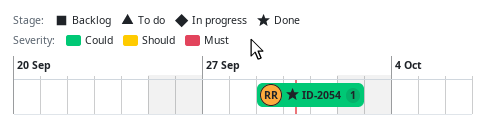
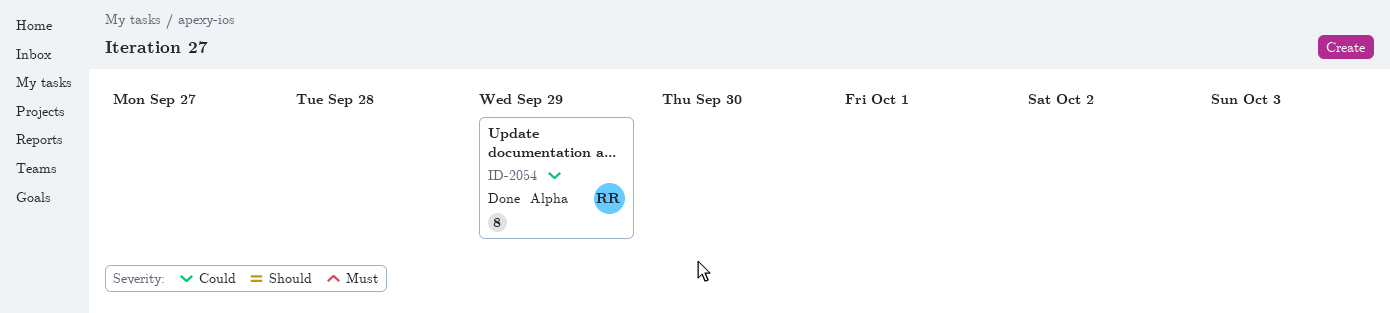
ID-2054, estimate: 1 -> 8
ID-2054, due: Oct 2 -> Sep 29

